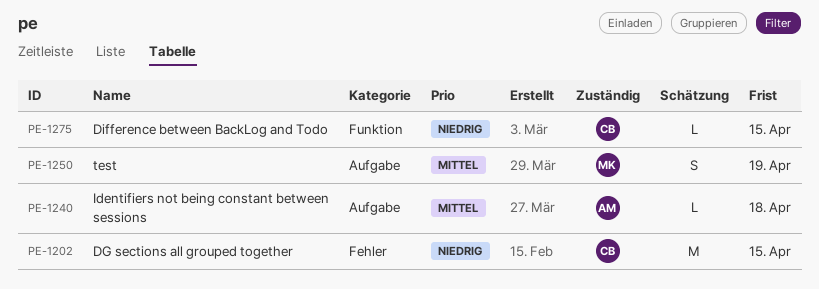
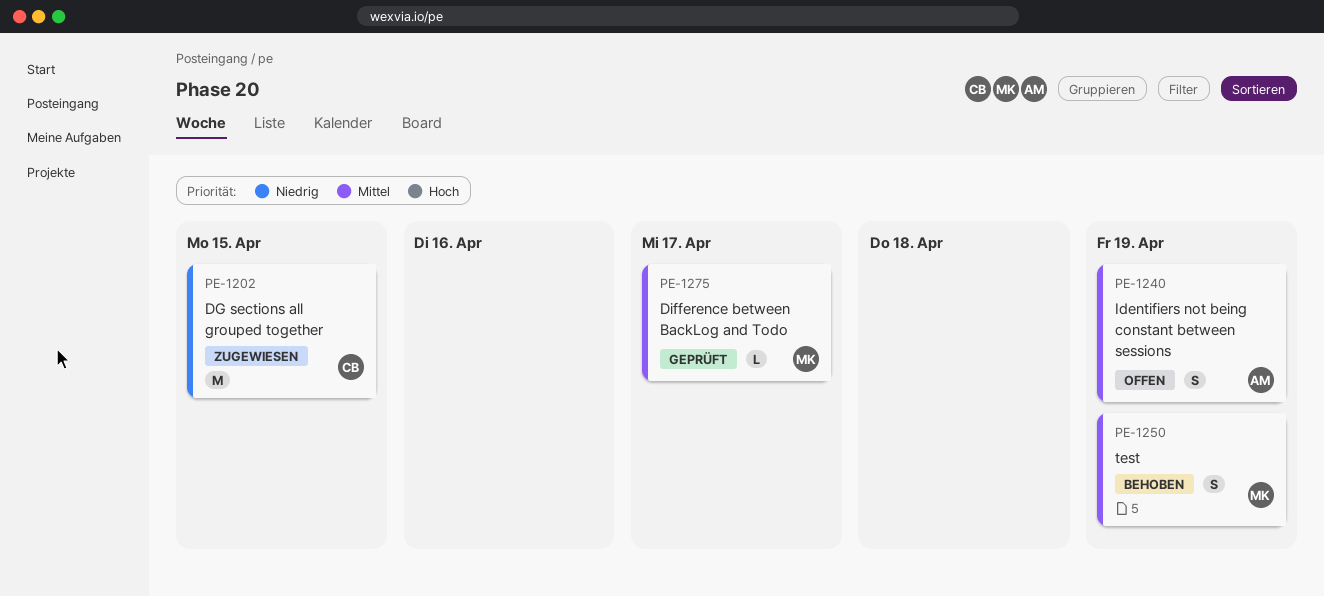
PE-1240, estimate: L -> S
PE-1240, due: Apr 18 -> Apr 19
PE-1275, owner: CB -> MK
PE-1275, priority: Niedrig -> Mittel
PE-1275, due: Apr 15 -> Apr 17

